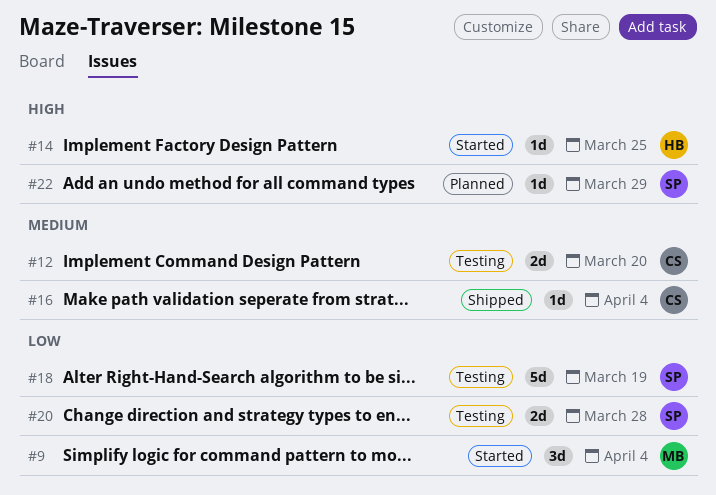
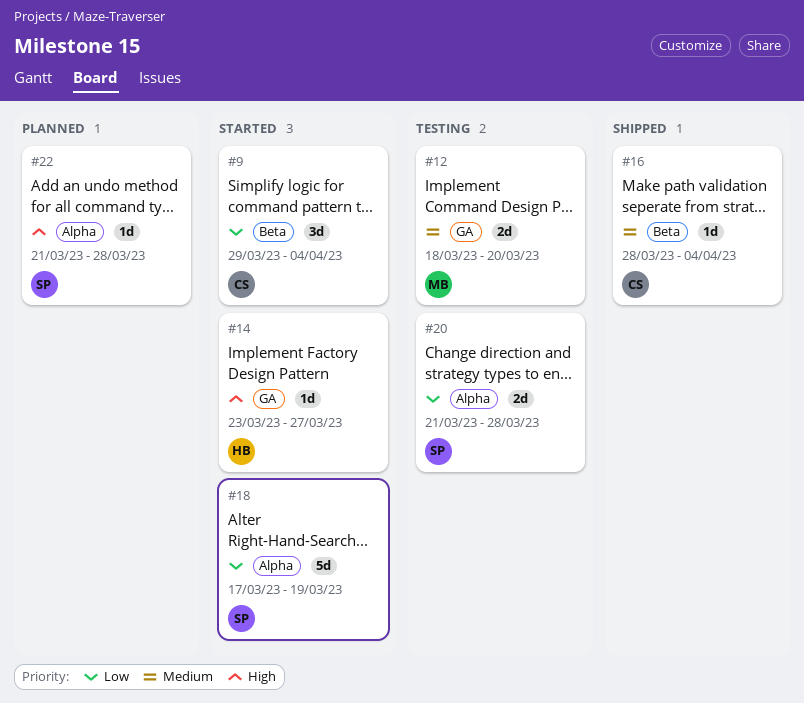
#9, owner: MB -> CS
#12, owner: CS -> MB
#14, due: Mar 25 -> Mar 27
#18, status: Testing -> Started
#22, due: Mar 29 -> Mar 28

